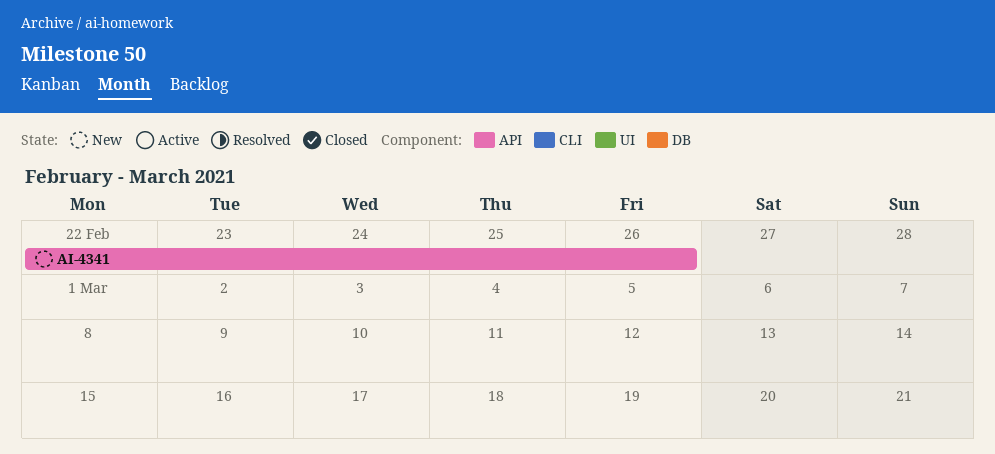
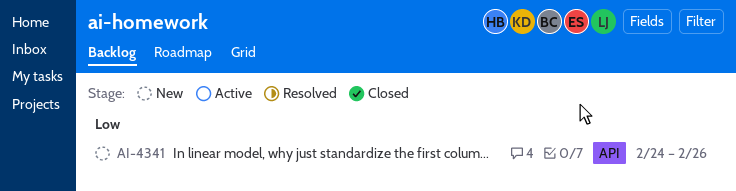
AI-4341, start: Feb 22 -> Feb 24

